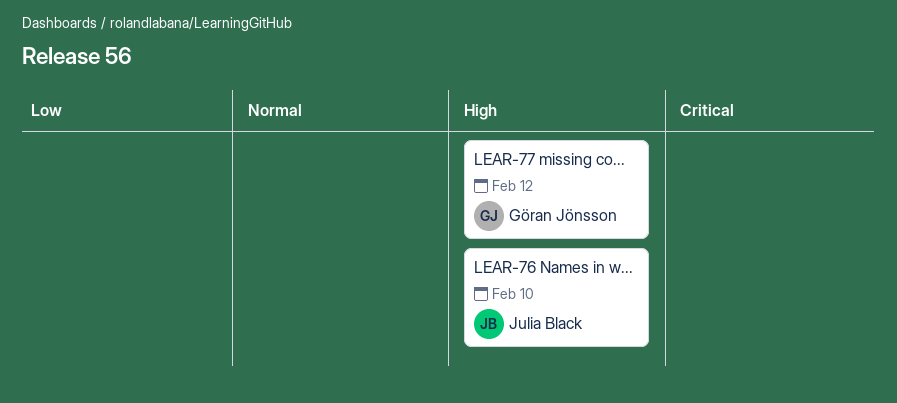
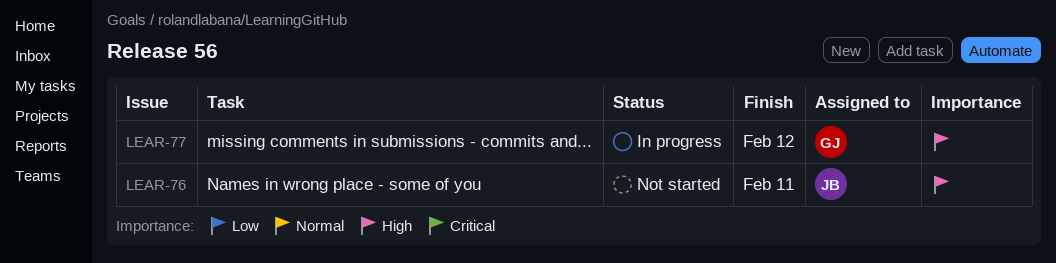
LEAR-76, due: Feb 10 -> Feb 11

